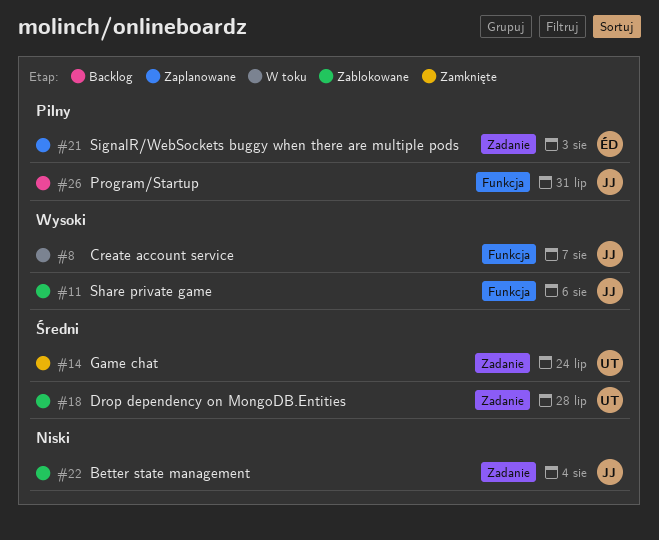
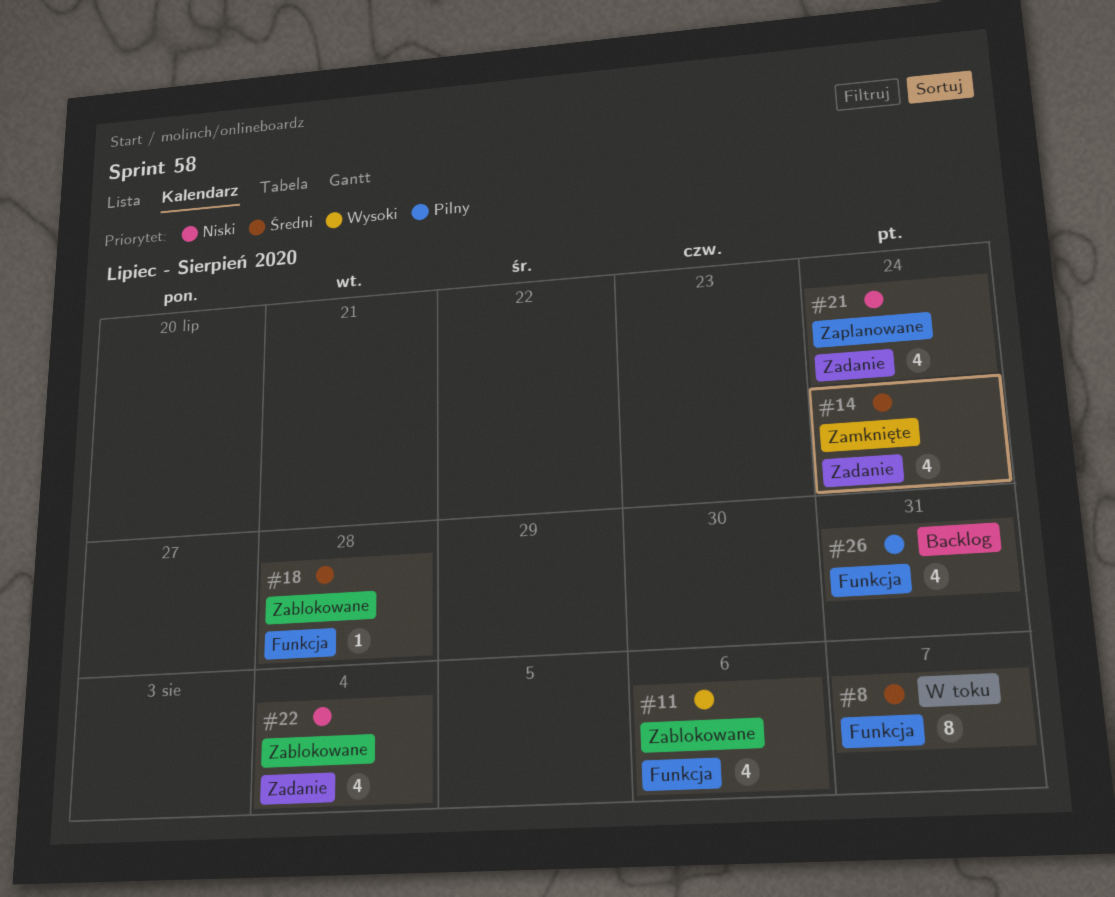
#8, priority: Wysoki -> Średni
#18, label: Zadanie -> Funkcja
#21, priority: Pilny -> Niski
#21, due: Aug 3 -> Jul 24

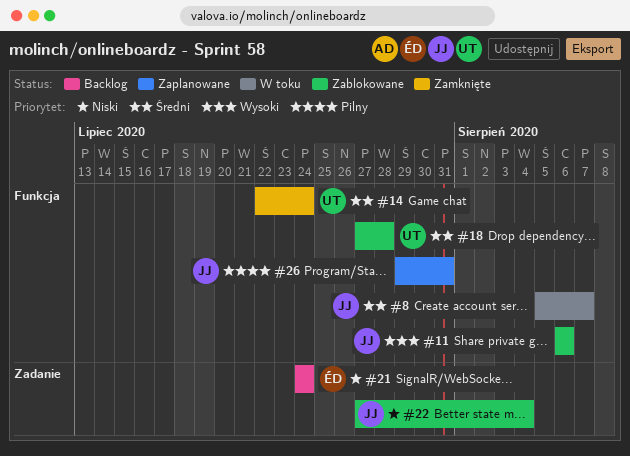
#14, label: Zadanie -> Funkcja
#21, status: Zaplanowane -> Backlog
#26, status: Backlog -> Zaplanowane

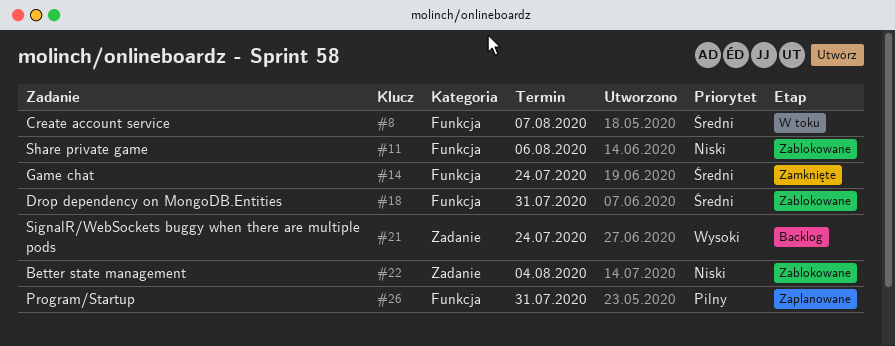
#11, priority: Wysoki -> Niski
#18, due: Jul 28 -> Jul 31
#21, priority: Niski -> Wysoki

